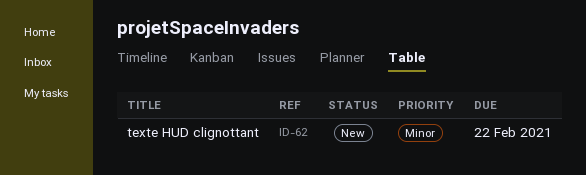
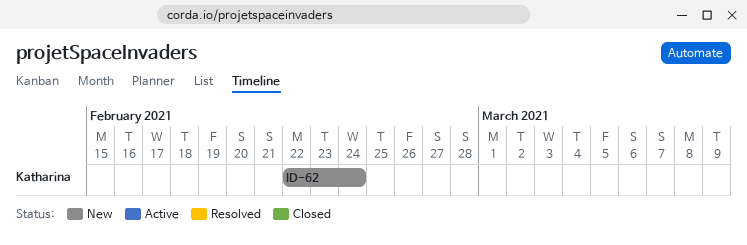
ID-62, due: Feb 22 -> Feb 24

